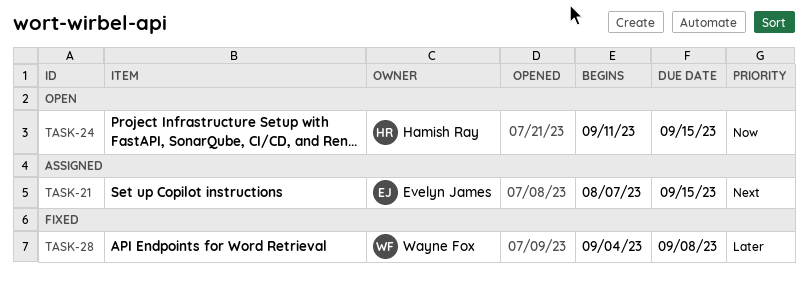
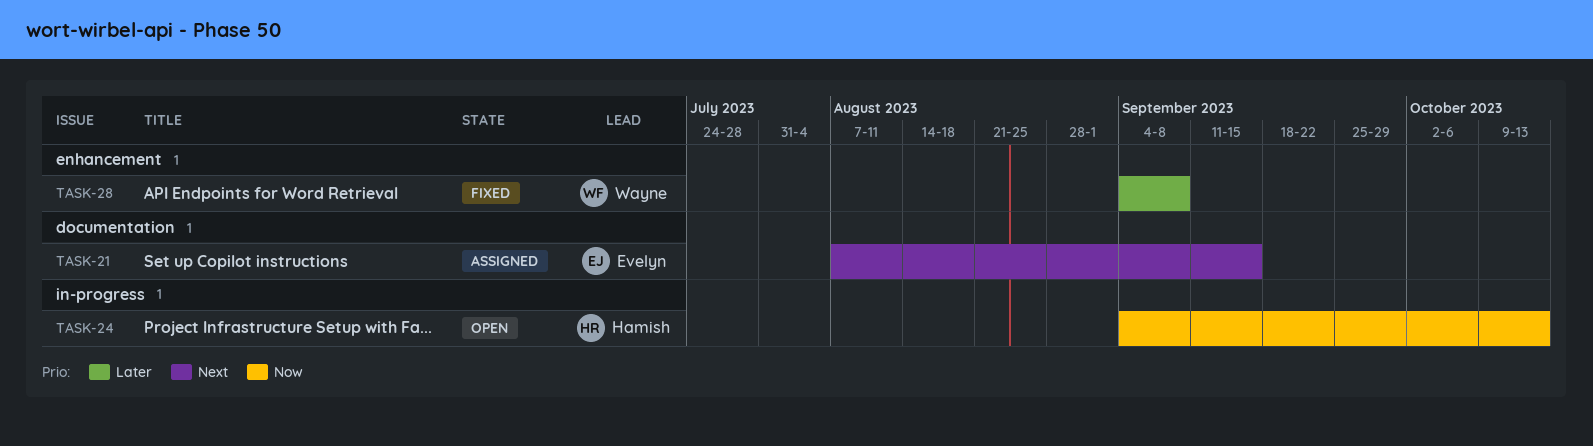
TASK-24, start: Sep 11 -> Sep 4
TASK-24, due: Sep 15 -> Oct 13

